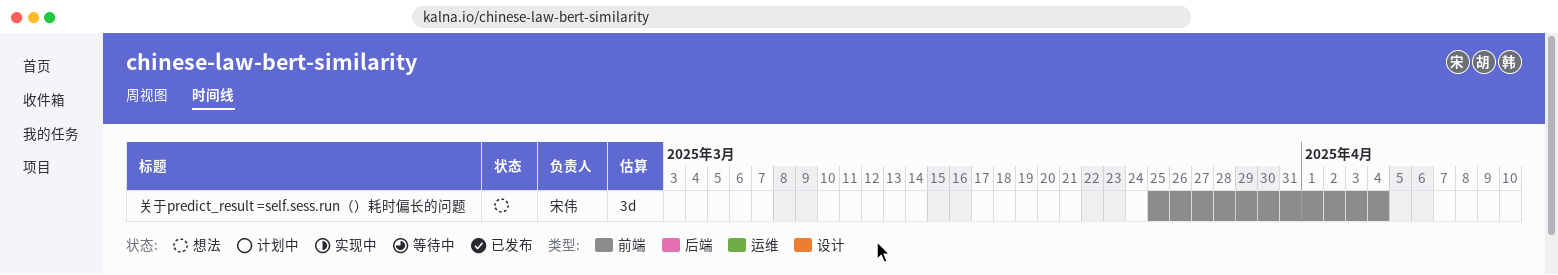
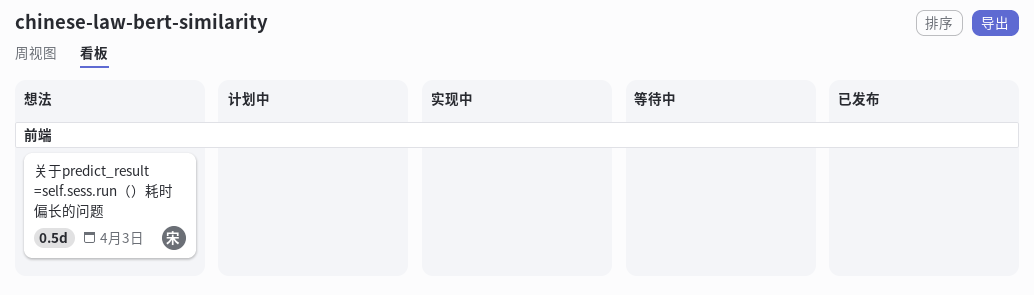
关于predict_result =self.sess.run（）耗时偏长的问题, estimate: 3d -> 0.5d
关于predict_result =self.sess.run（）耗时偏长的问题, due: Apr 4 -> Apr 3

